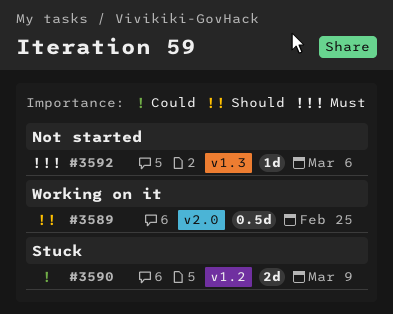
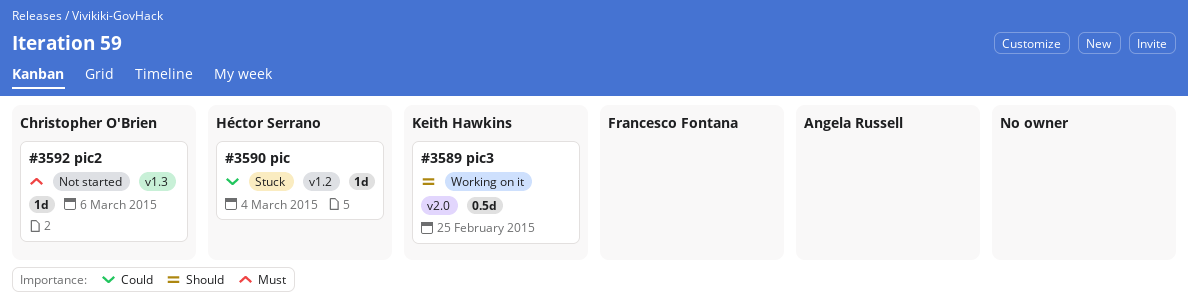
#3590, estimate: 2d -> 1d
#3590, due: Mar 9 -> Mar 4

